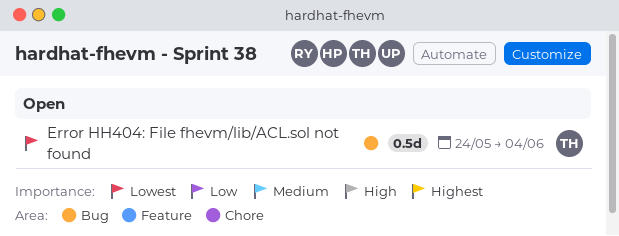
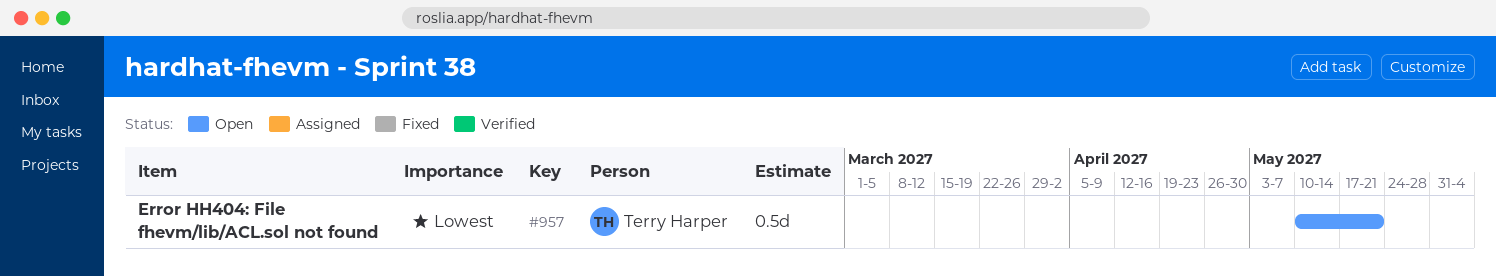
Error HH404: File fhevm/lib/ACL.sol not found, start: May 24 -> May 10
Error HH404: File fhevm/lib/ACL.sol not found, due: Jun 4 -> May 21

